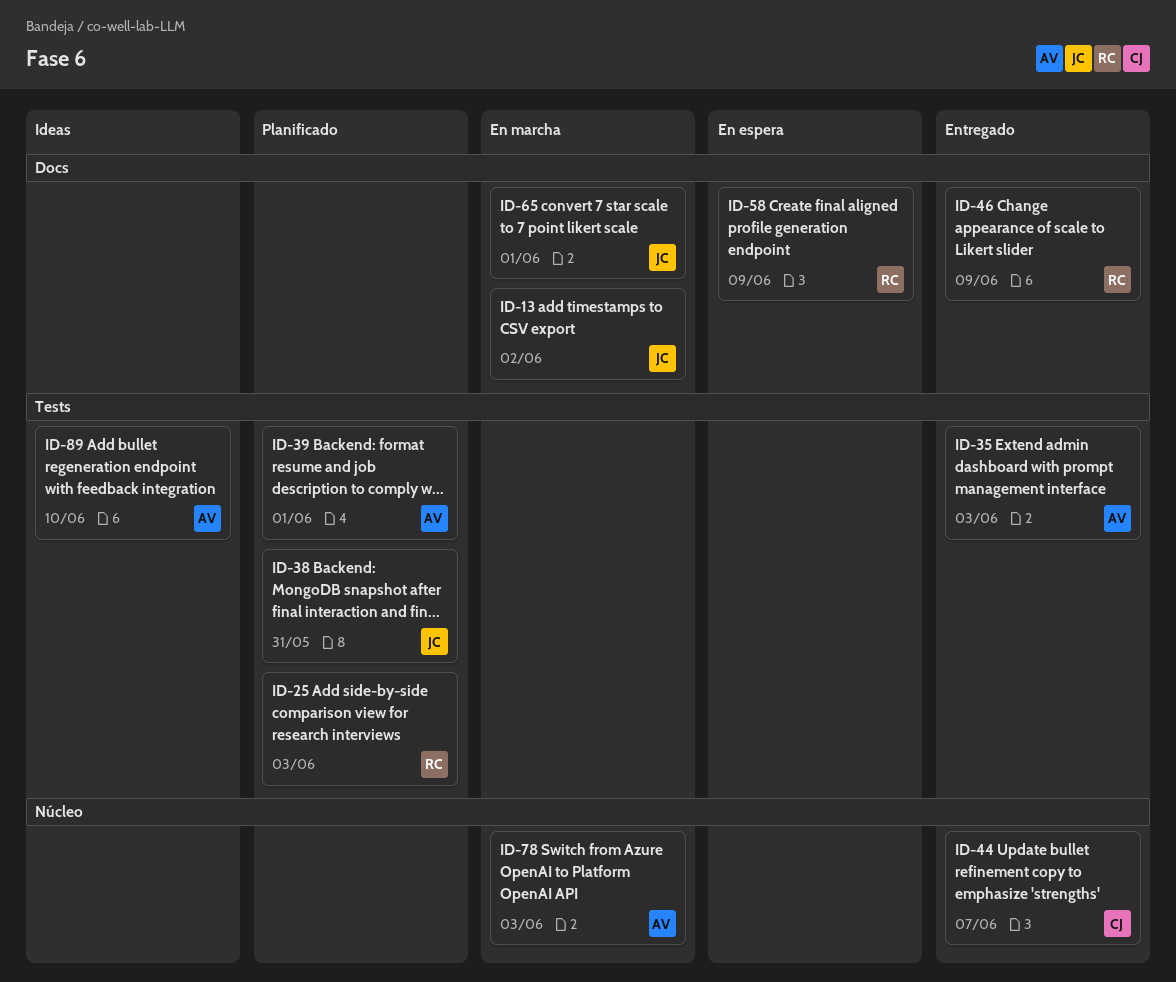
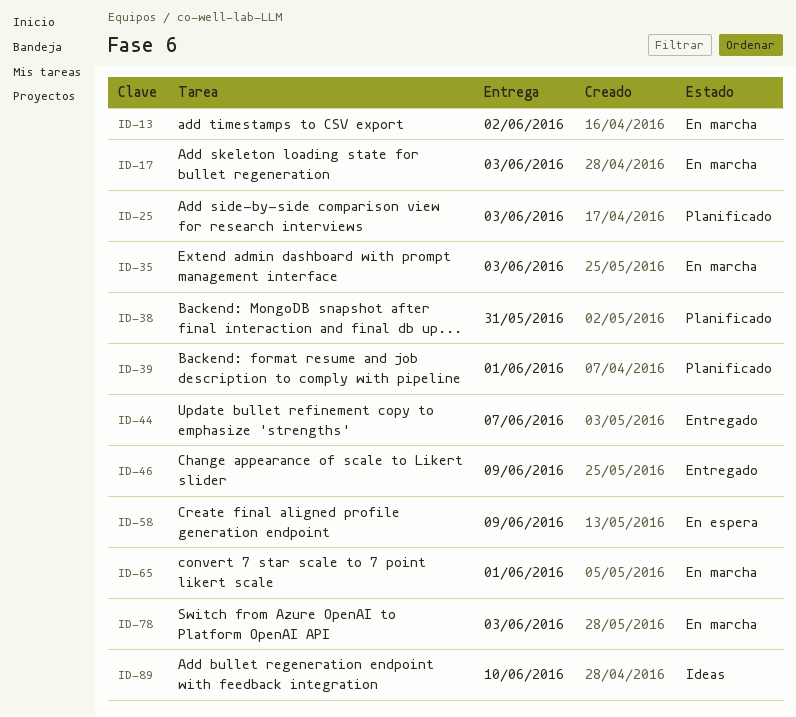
ID-17: none -> present
ID-35, status: Entregado -> En marcha

